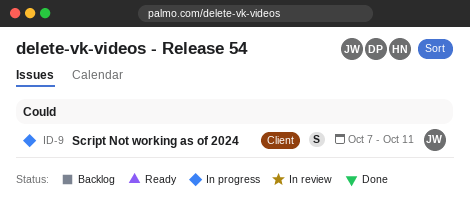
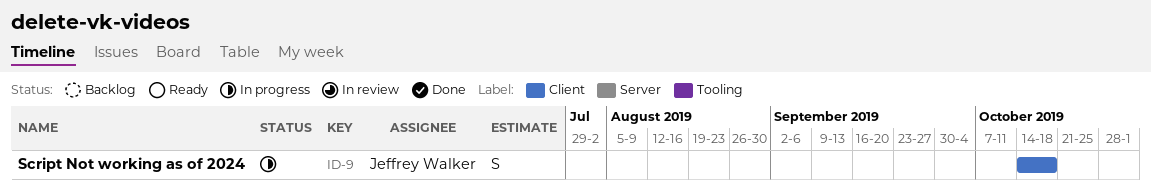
ID-9, start: Oct 7 -> Oct 14
ID-9, due: Oct 11 -> Oct 18

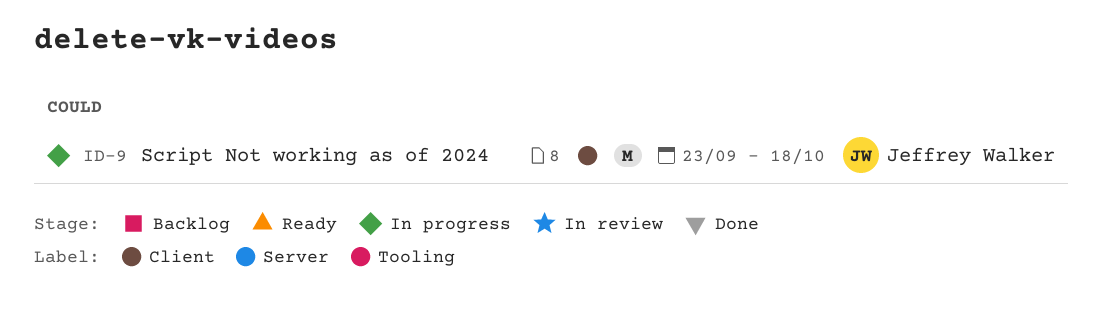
ID-9, estimate: S -> M
ID-9, start: Oct 14 -> Sep 23

